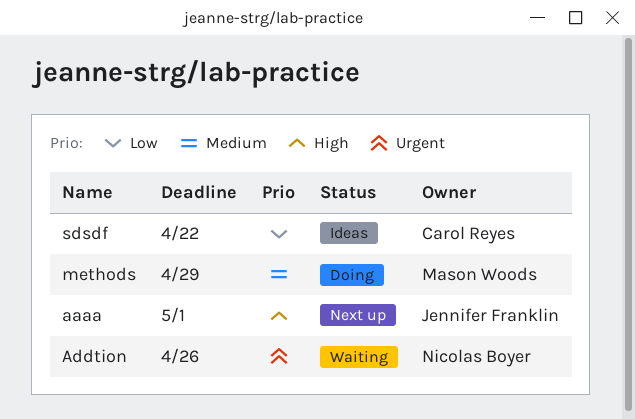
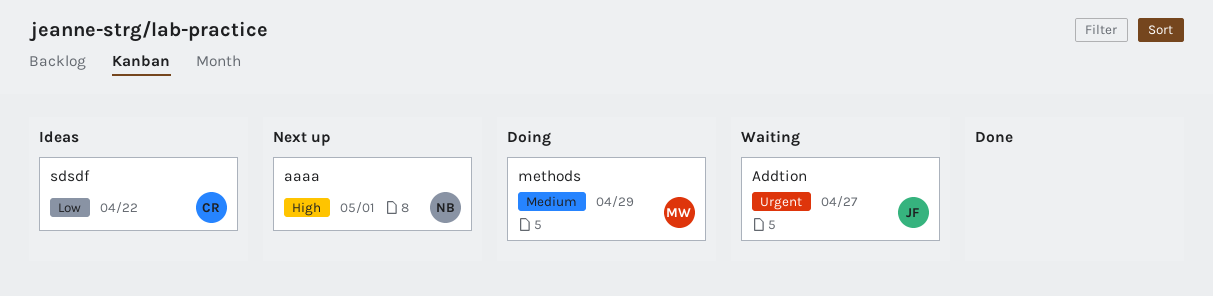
aaaa, owner: Jennifer Franklin -> Nicolas Boyer
Addtion, owner: Nicolas Boyer -> Jennifer Franklin
Addtion, due: Apr 26 -> Apr 27

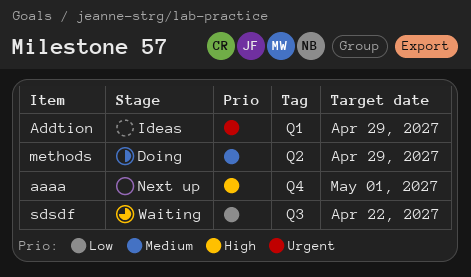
Addtion, status: Waiting -> Ideas
Addtion, due: Apr 27 -> Apr 29
sdsdf, status: Ideas -> Waiting

